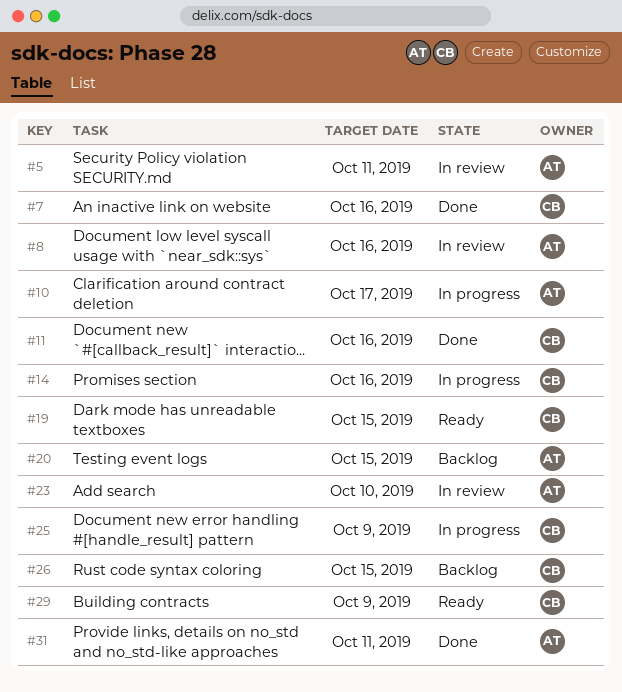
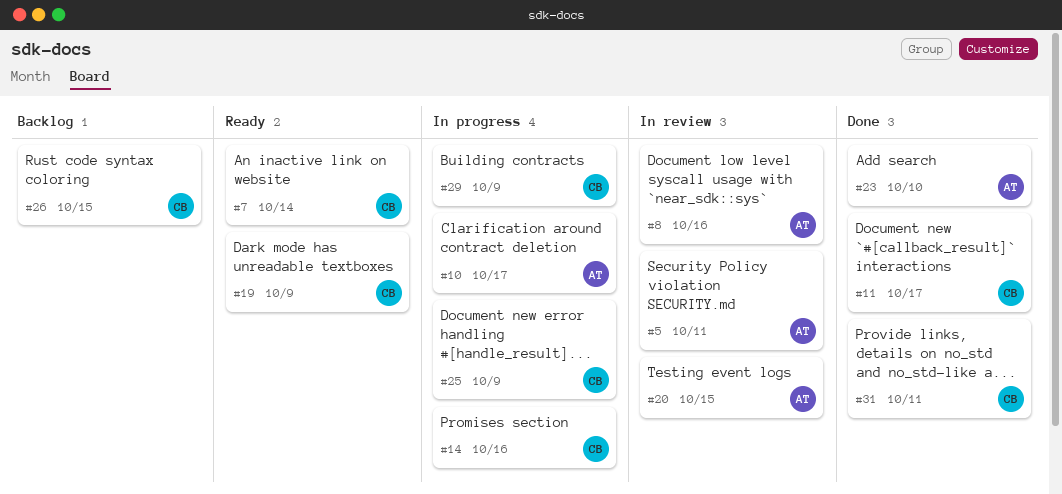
#7, status: Done -> Ready
#7, due: Oct 16 -> Oct 14
#11, due: Oct 16 -> Oct 17
#19, due: Oct 15 -> Oct 9
#20, status: Backlog -> In review
#23, status: In review -> Done
#29, status: Ready -> In progress
#31, owner: AT -> CB

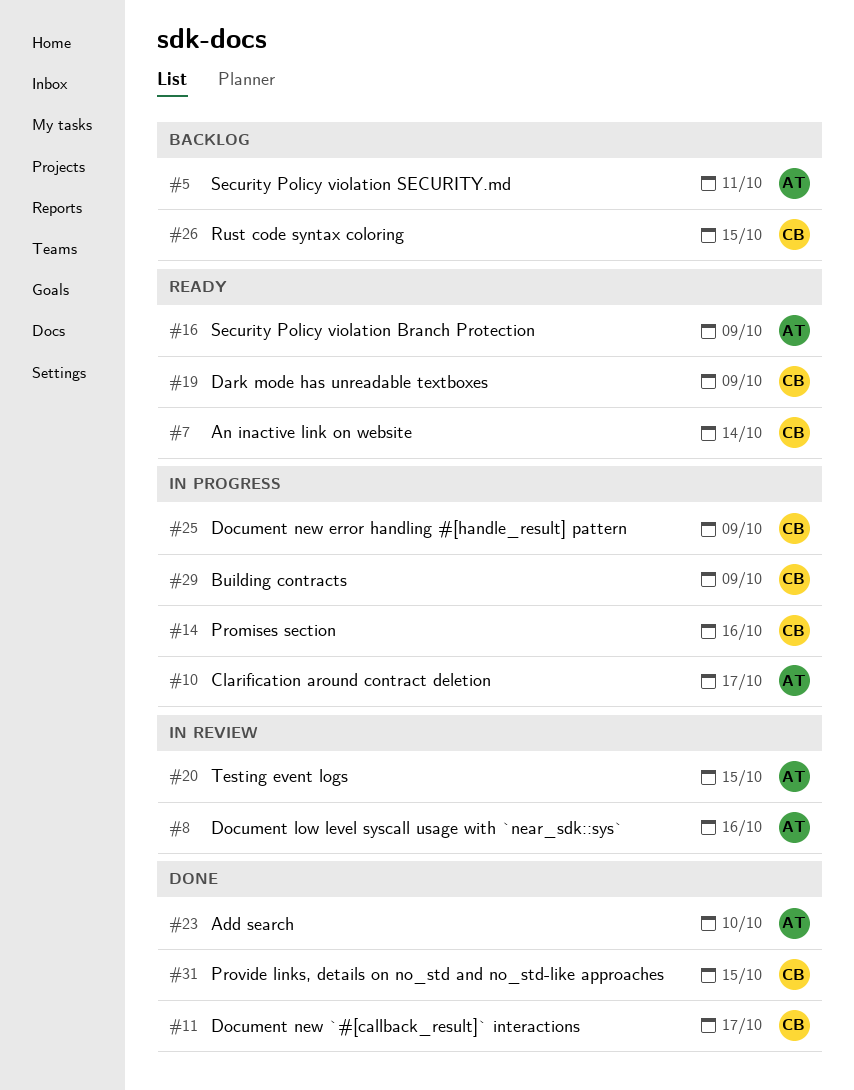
#5, status: In review -> Backlog
#16: none -> present
#31, due: Oct 11 -> Oct 15

